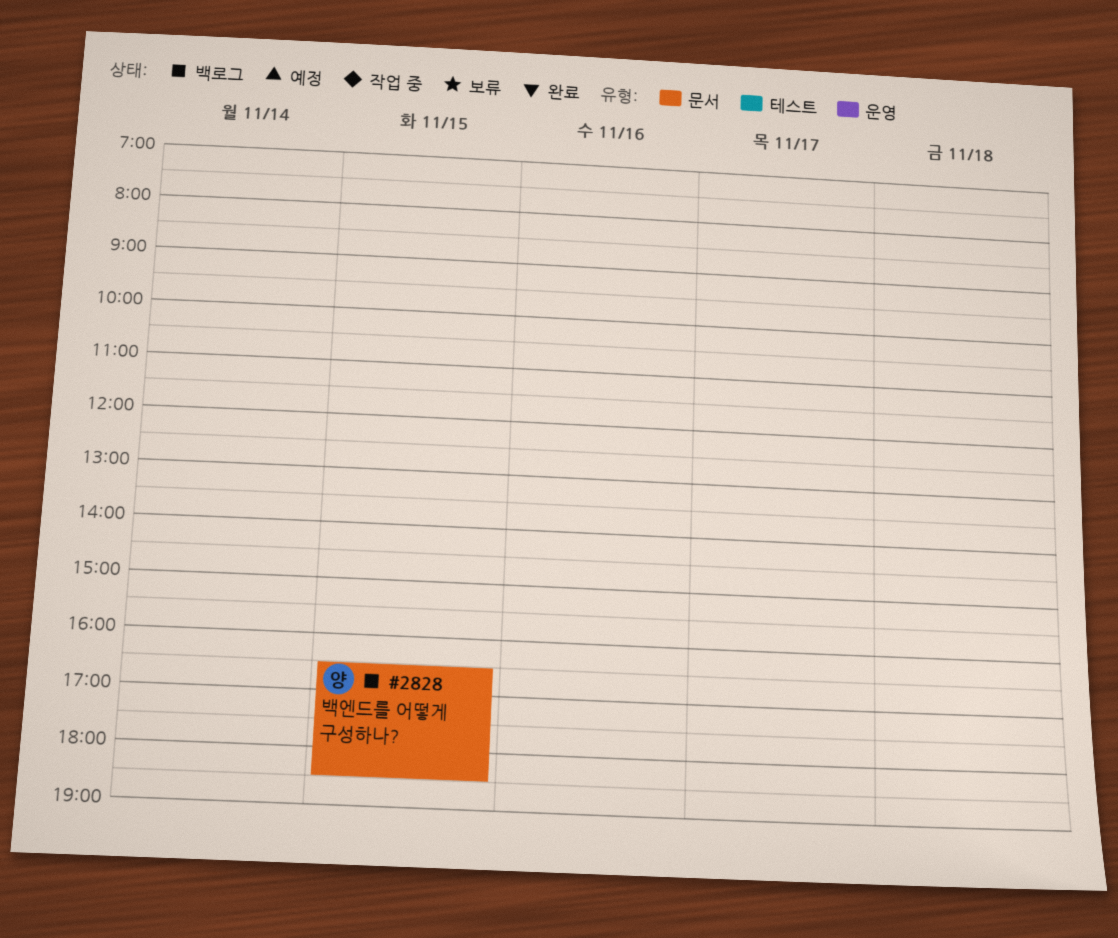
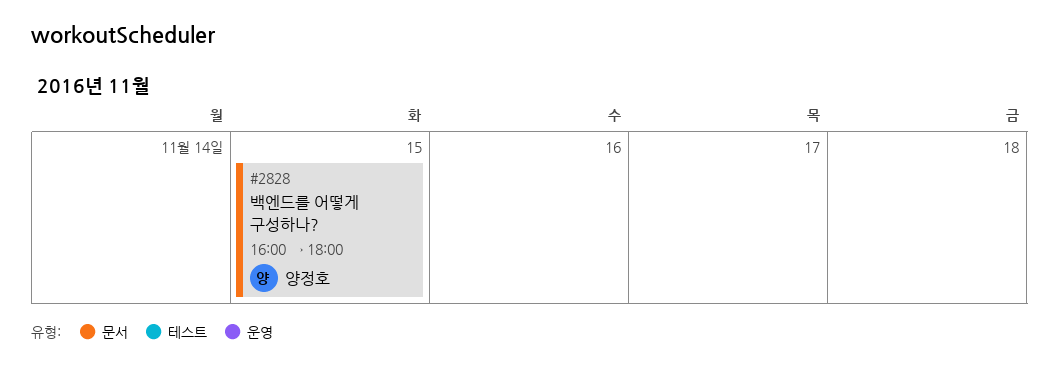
#2828, begins: 16:30 -> 16:00
#2828, ends: 18:30 -> 18:00

